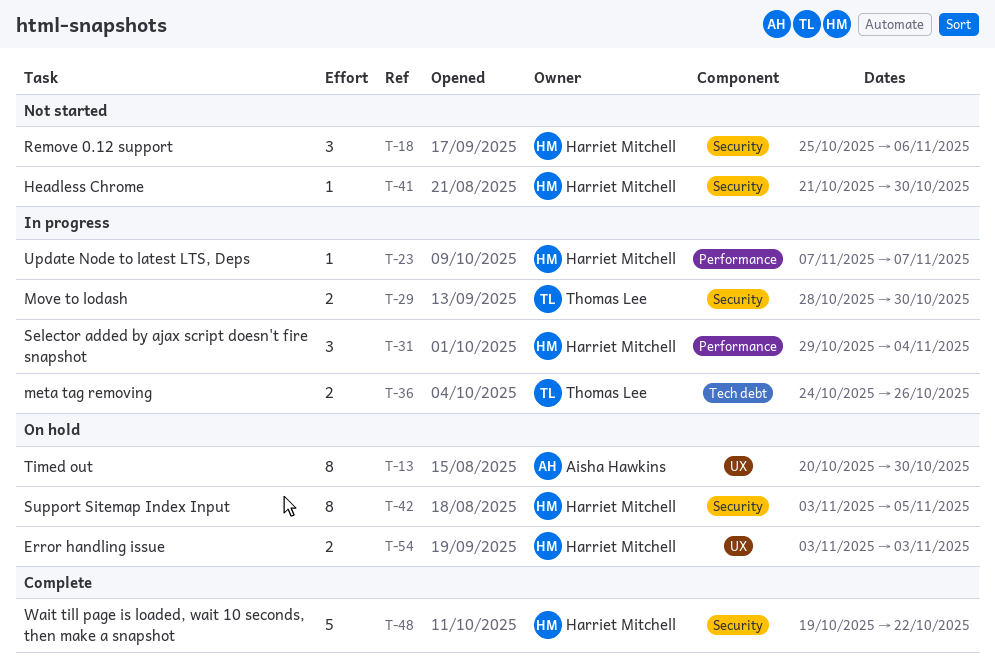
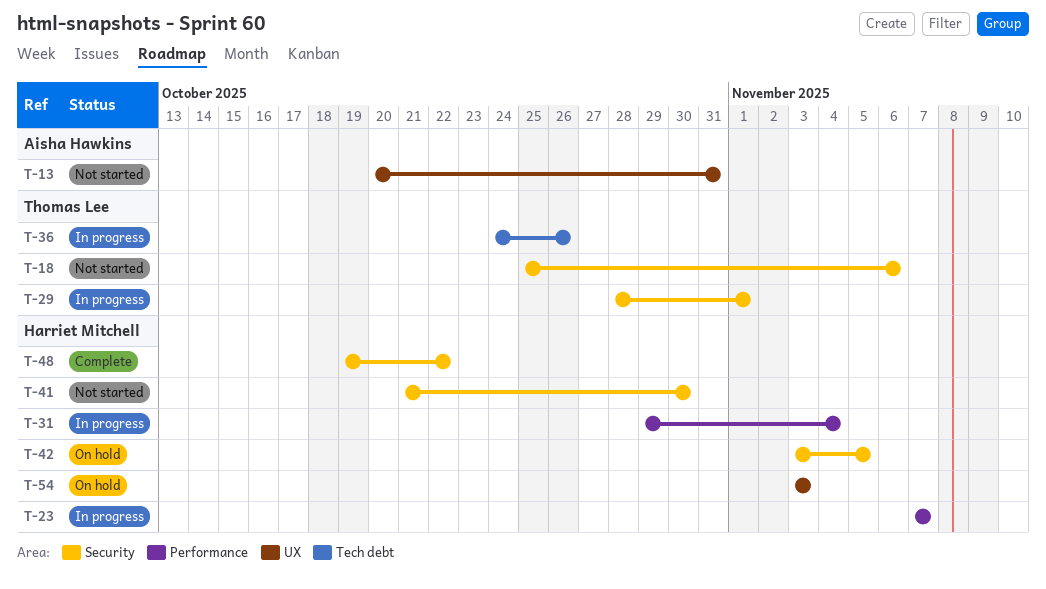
T-13, status: On hold -> Not started
T-13, due: Oct 30 -> Oct 31
T-18, owner: Harriet Mitchell -> Thomas Lee
T-29, due: Oct 30 -> Nov 1

